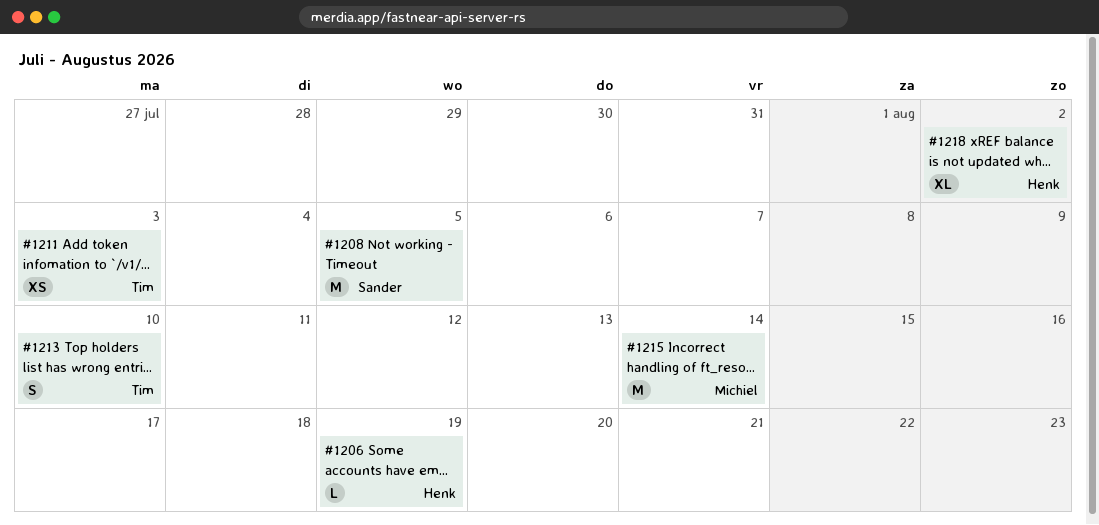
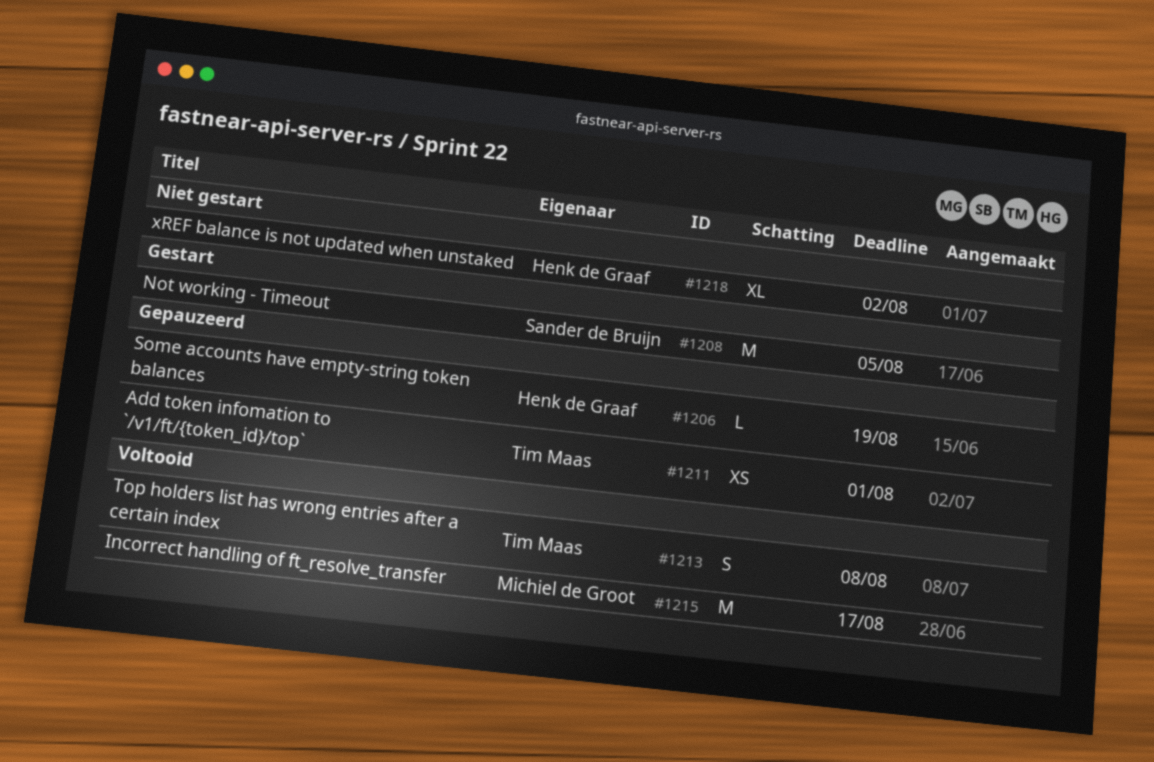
#1211, due: Aug 3 -> Aug 1
#1213, due: Aug 10 -> Aug 8
#1215, due: Aug 14 -> Aug 17

